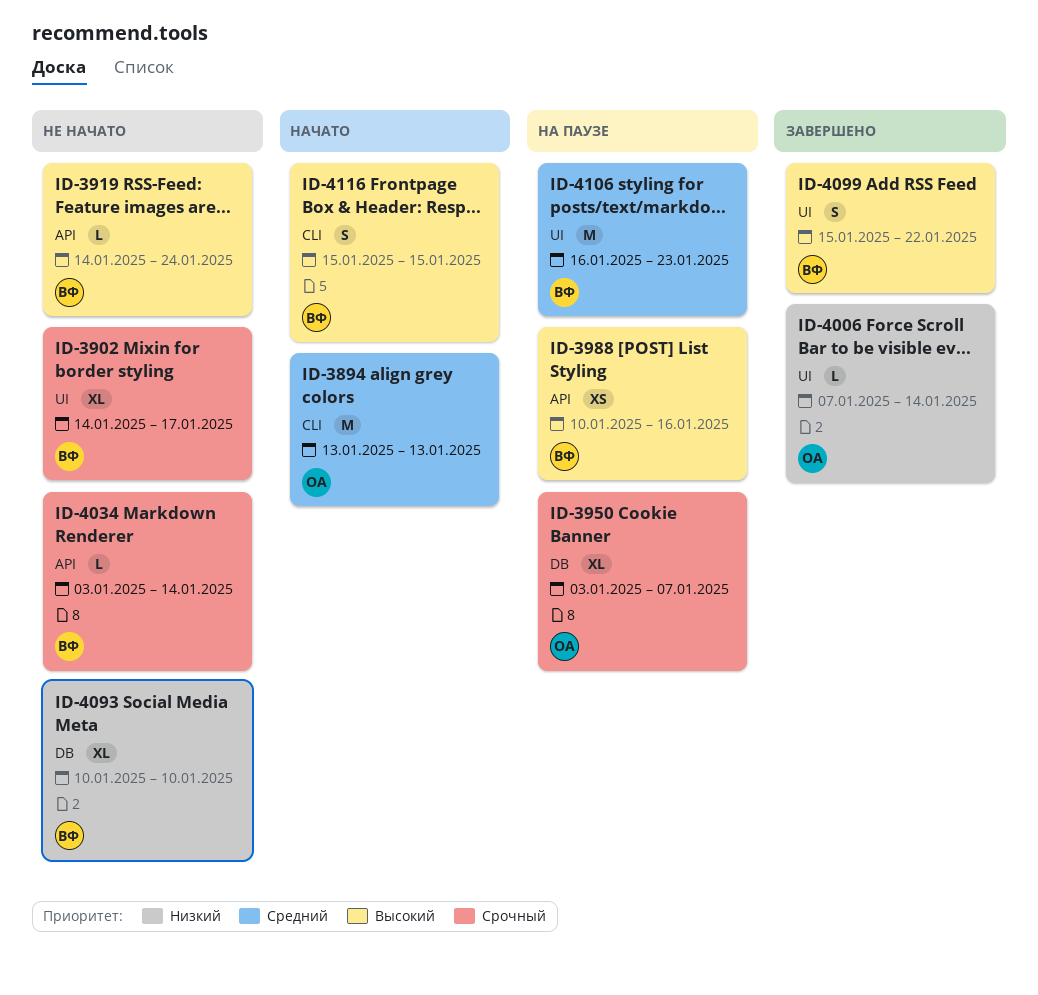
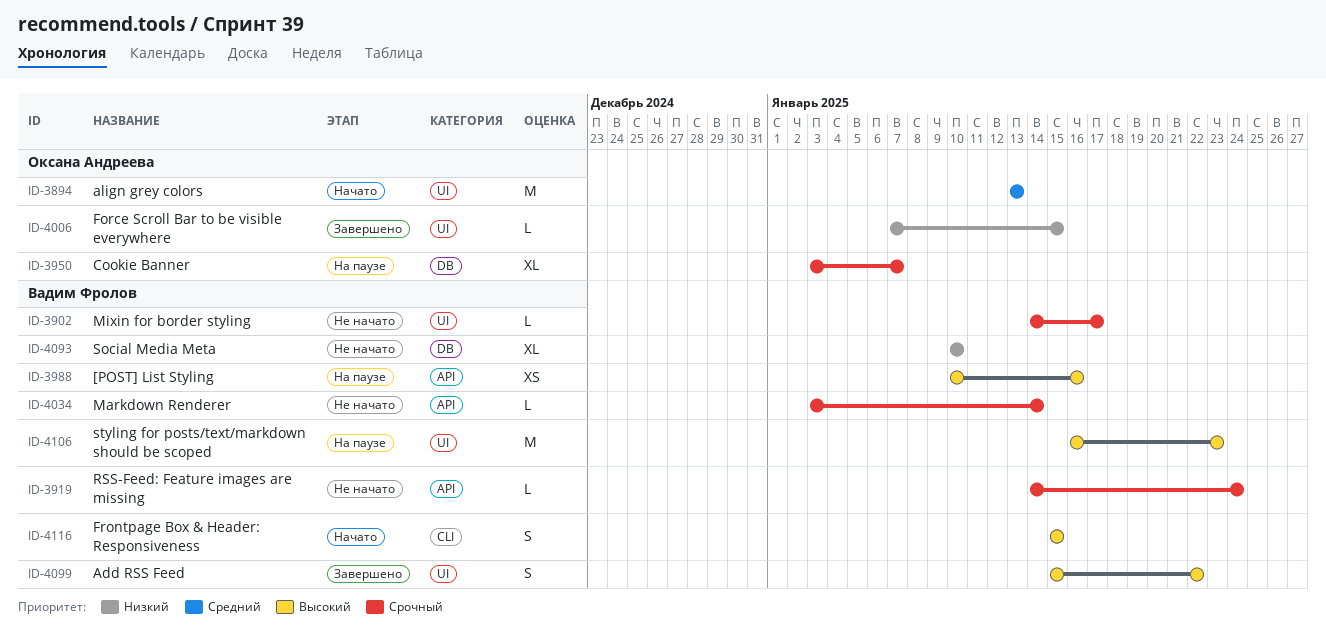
ID-3894, label: CLI -> UI
ID-3902, estimate: XL -> L
ID-3919, priority: Высокий -> Срочный
ID-4006, due: Jan 14 -> Jan 15
ID-4106, priority: Средний -> Высокий

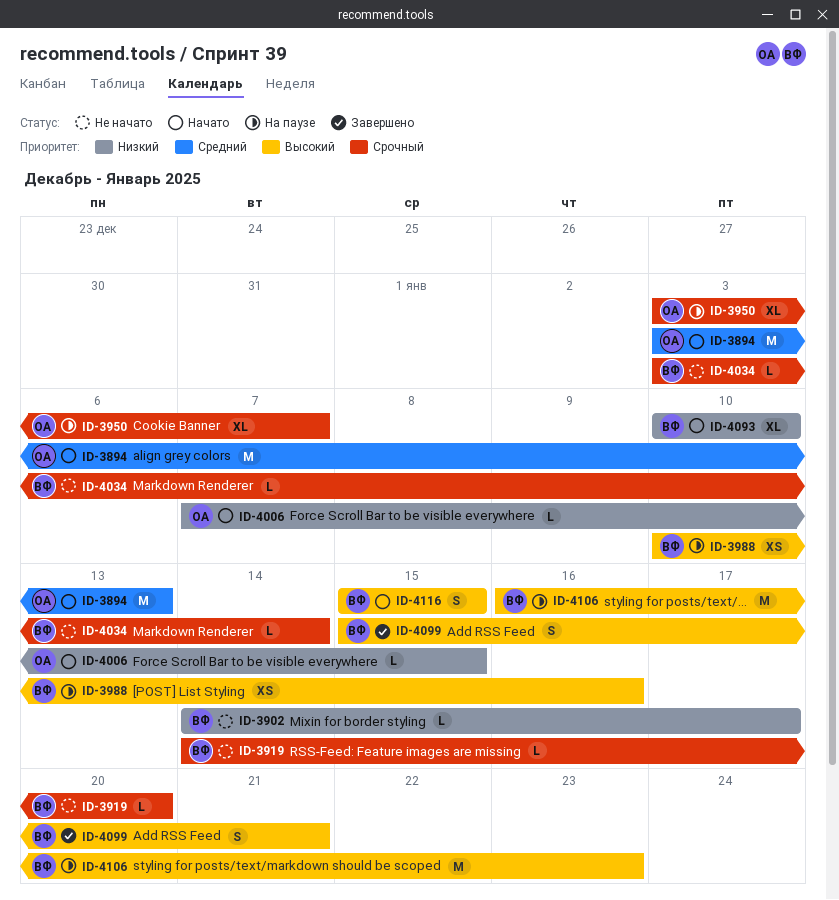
ID-3894, start: Jan 13 -> Jan 3
ID-3902, priority: Срочный -> Низкий
ID-3919, due: Jan 24 -> Jan 20
ID-4006, status: Завершено -> Начато
ID-4093, status: Не начато -> Начато
ID-4099, due: Jan 22 -> Jan 21

